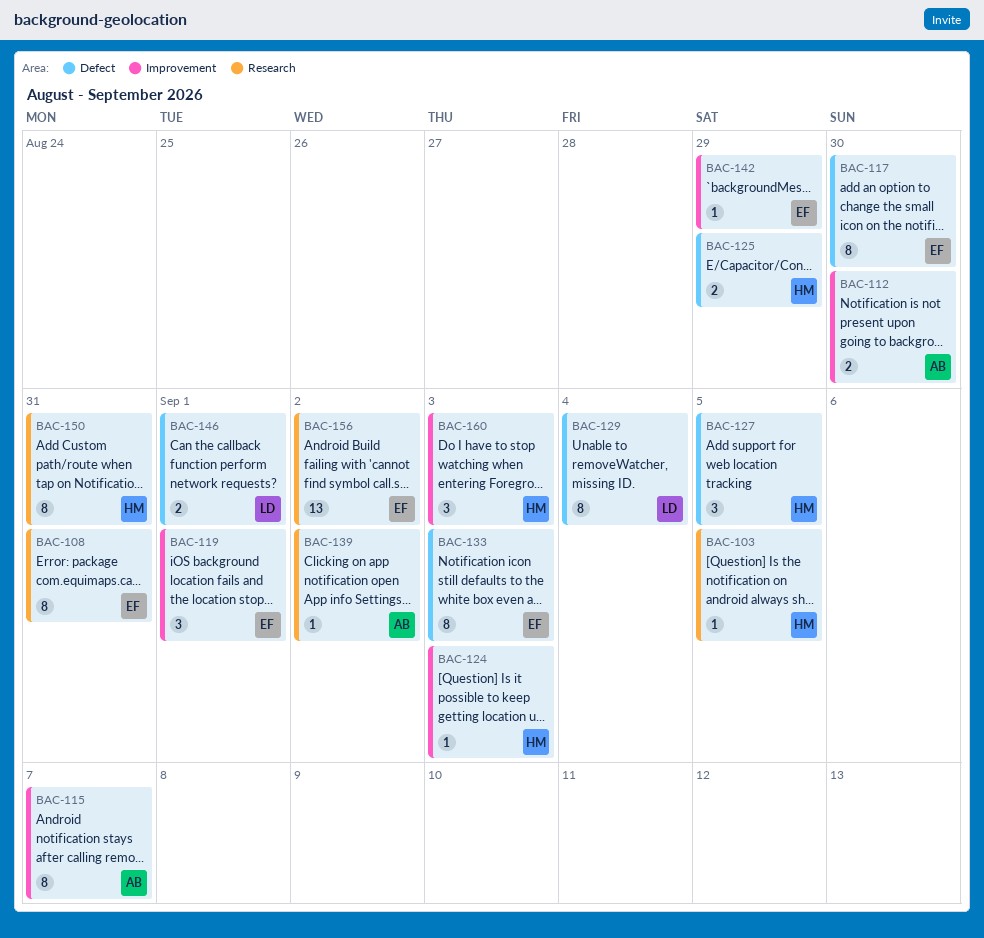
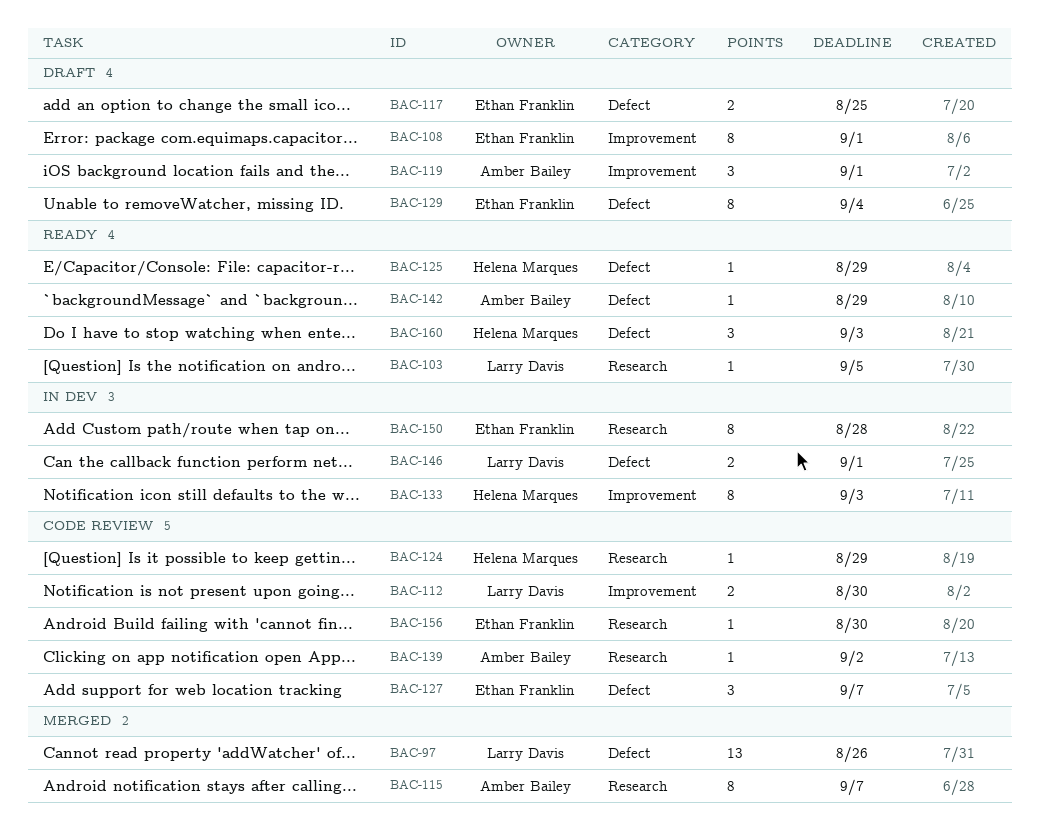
BAC-97: none -> present
BAC-103, owner: Helena Marques -> Larry Davis
BAC-108, label: Research -> Improvement
BAC-108, due: Aug 31 -> Sep 1
BAC-112, owner: Amber Bailey -> Larry Davis
BAC-115, label: Improvement -> Research
BAC-117, estimate: 8 -> 2
BAC-117, due: Aug 30 -> Aug 25
BAC-119, owner: Ethan Franklin -> Amber Bailey
BAC-124, label: Improvement -> Research
BAC-124, due: Sep 3 -> Aug 29
BAC-125, estimate: 2 -> 1
BAC-127, owner: Helena Marques -> Ethan Franklin
BAC-127, due: Sep 5 -> Sep 7
BAC-129, owner: Larry Davis -> Ethan Franklin
BAC-133, owner: Ethan Franklin -> Helena Marques
BAC-133, label: Defect -> Improvement
BAC-142, owner: Ethan Franklin -> Amber Bailey
BAC-142, label: Improvement -> Defect
BAC-150, owner: Helena Marques -> Ethan Franklin
BAC-150, due: Aug 31 -> Aug 28
BAC-156, estimate: 13 -> 1
BAC-156, due: Sep 2 -> Aug 30
BAC-160, label: Improvement -> Defect

